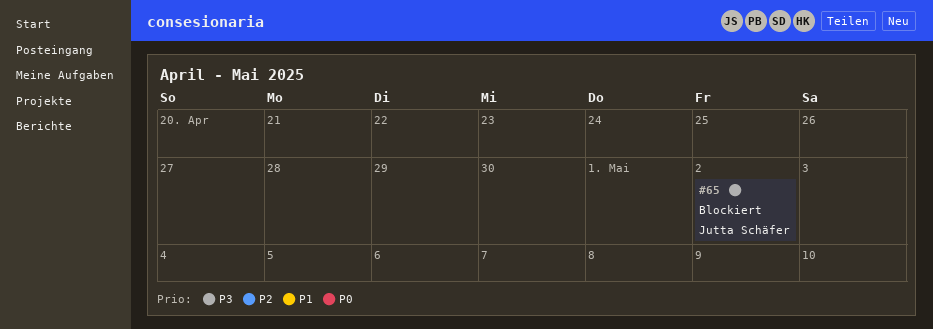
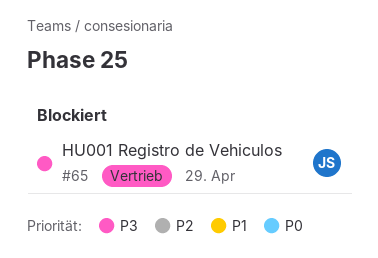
#65, due: May 2 -> Apr 29

